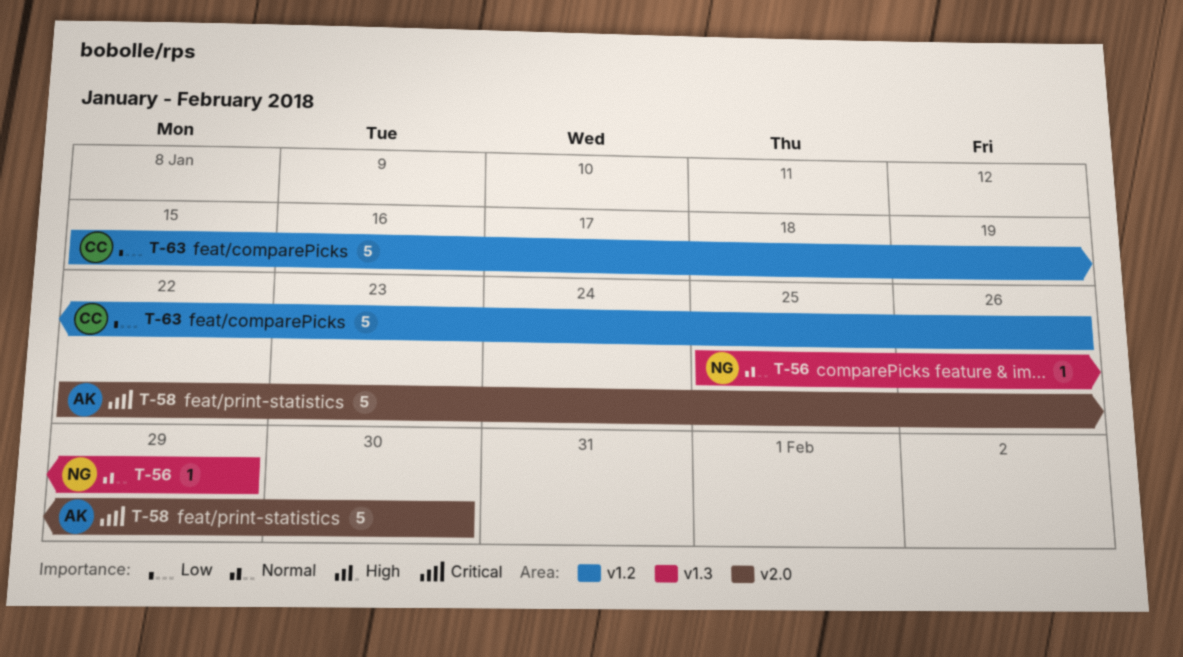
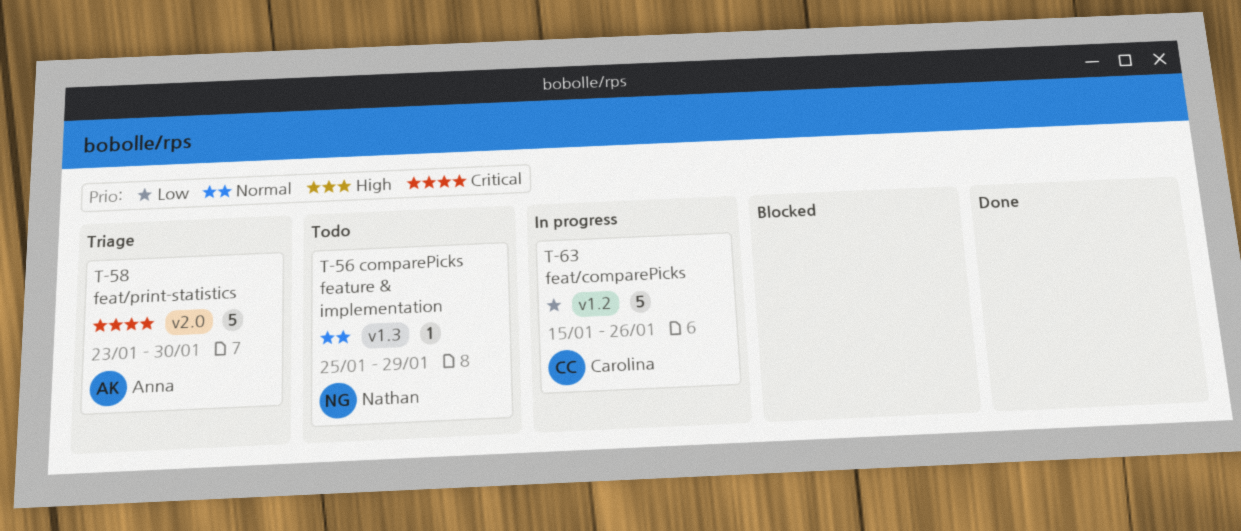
T-58, start: Jan 22 -> Jan 23

